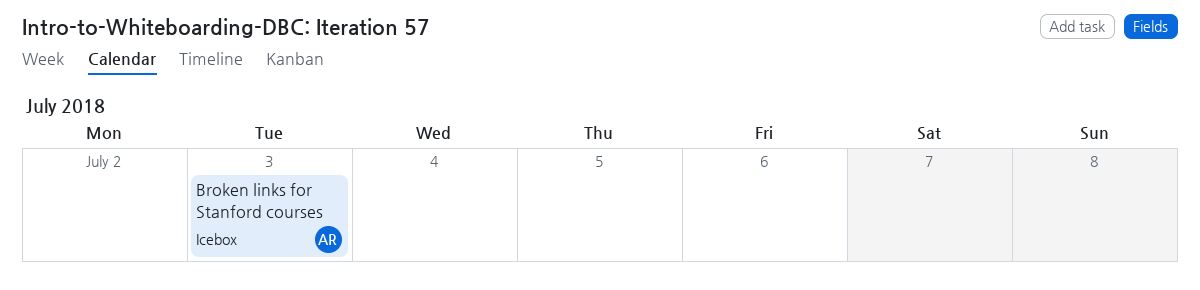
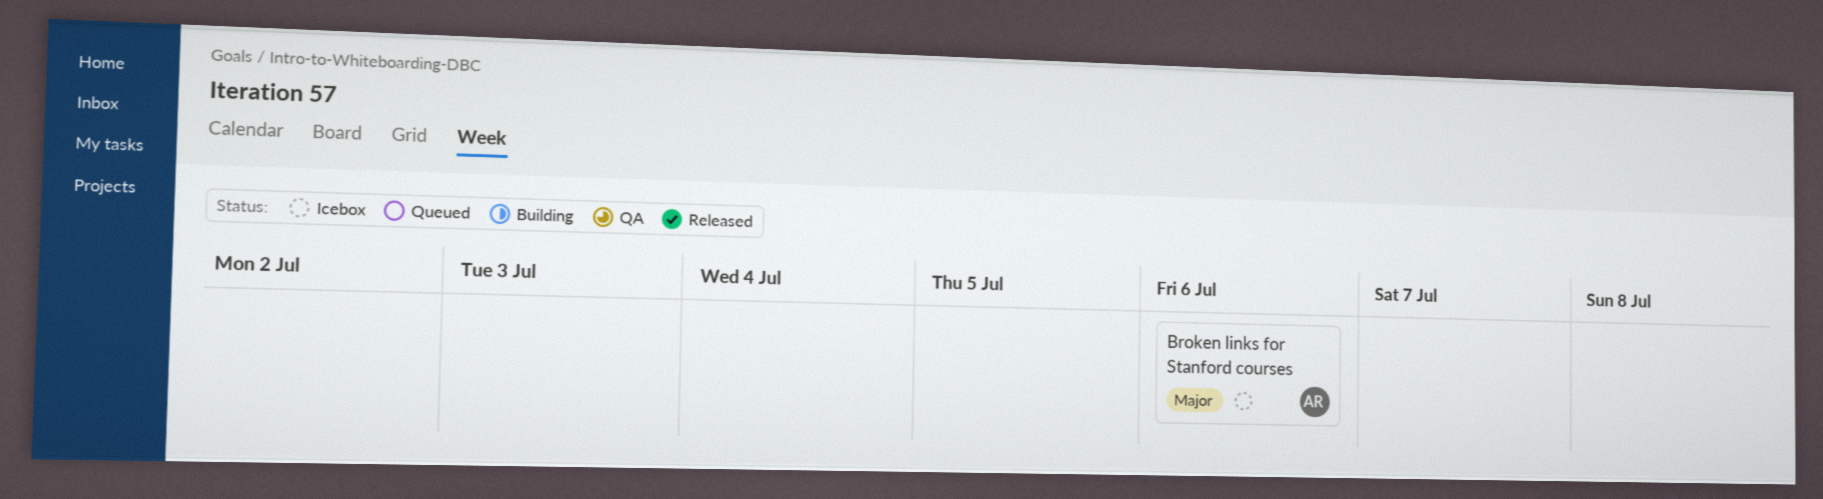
Broken links for Stanford courses, due: Jul 3 -> Jul 6

